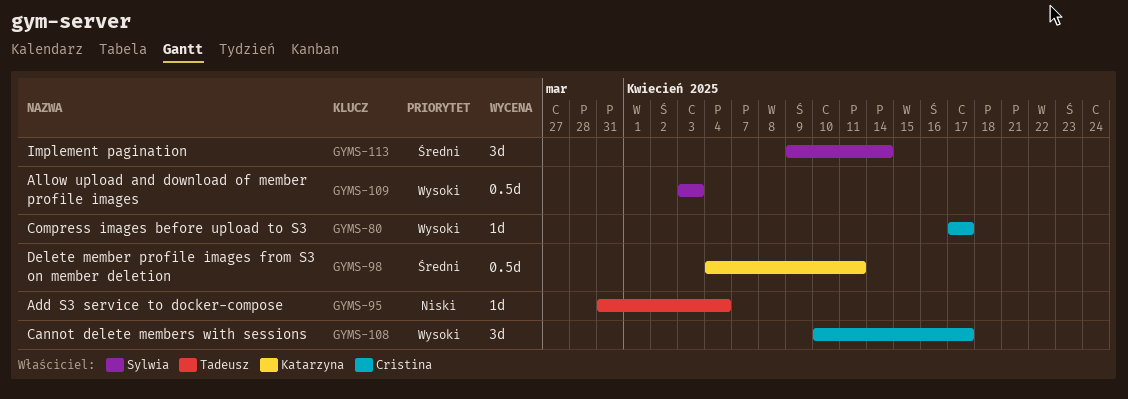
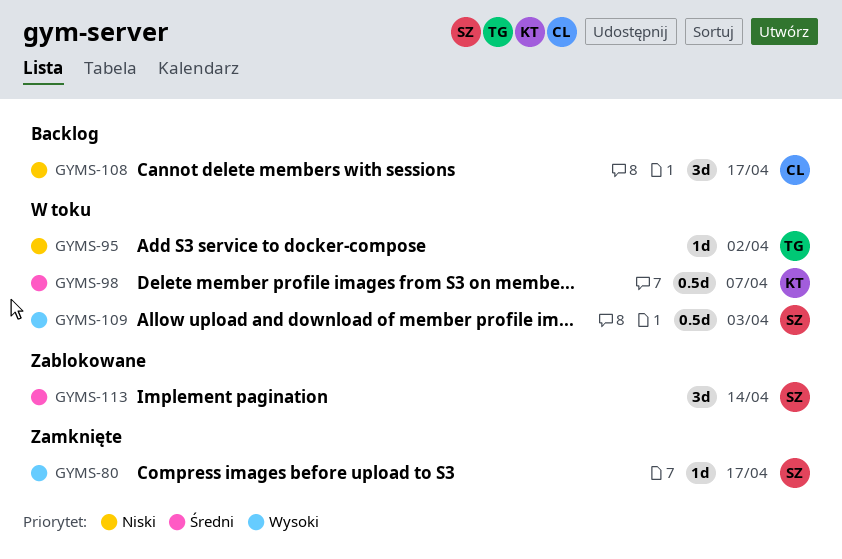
GYMS-80, owner: Cristina -> Sylwia
GYMS-95, due: Apr 4 -> Apr 2
GYMS-98, due: Apr 11 -> Apr 7
GYMS-108, priority: Wysoki -> Niski

